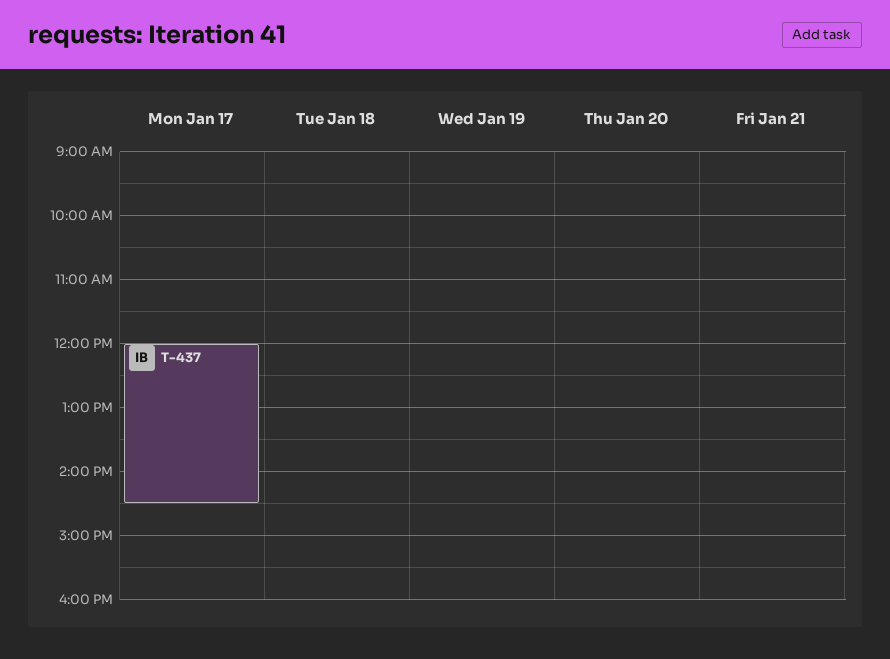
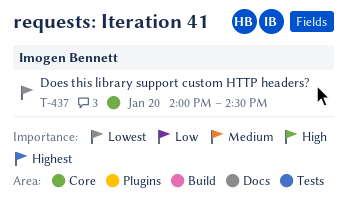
T-437, day: Jan 17 -> Jan 20
T-437, begins: 12:00 -> 14:00

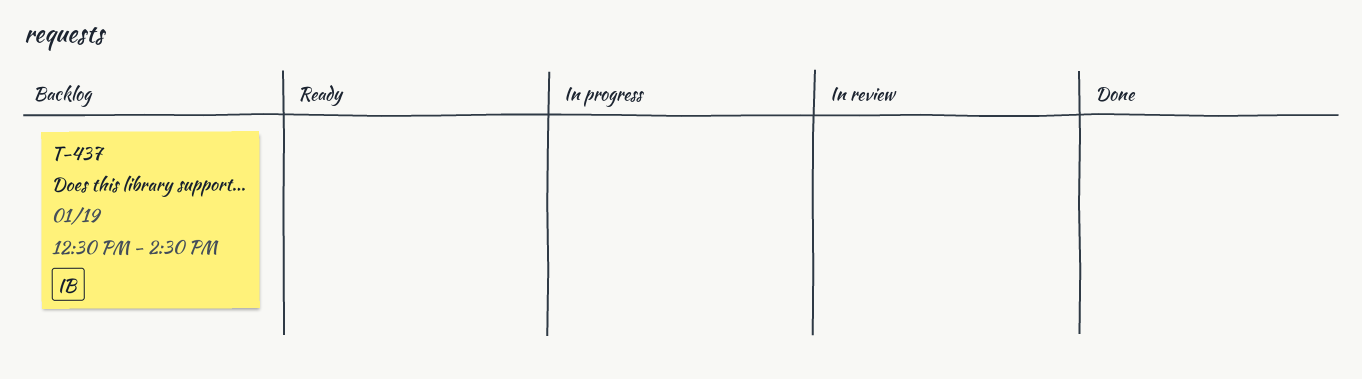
T-437, day: Jan 20 -> Jan 19
T-437, begins: 14:00 -> 12:30

